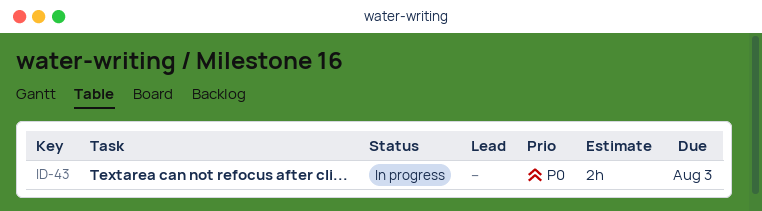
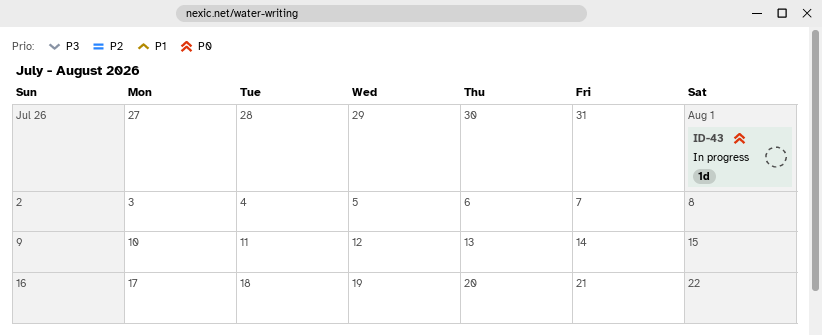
ID-43, estimate: 2h -> 1d
ID-43, due: Aug 3 -> Aug 1

